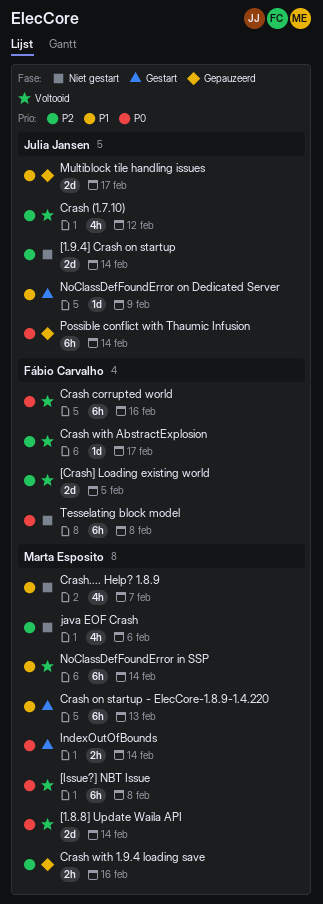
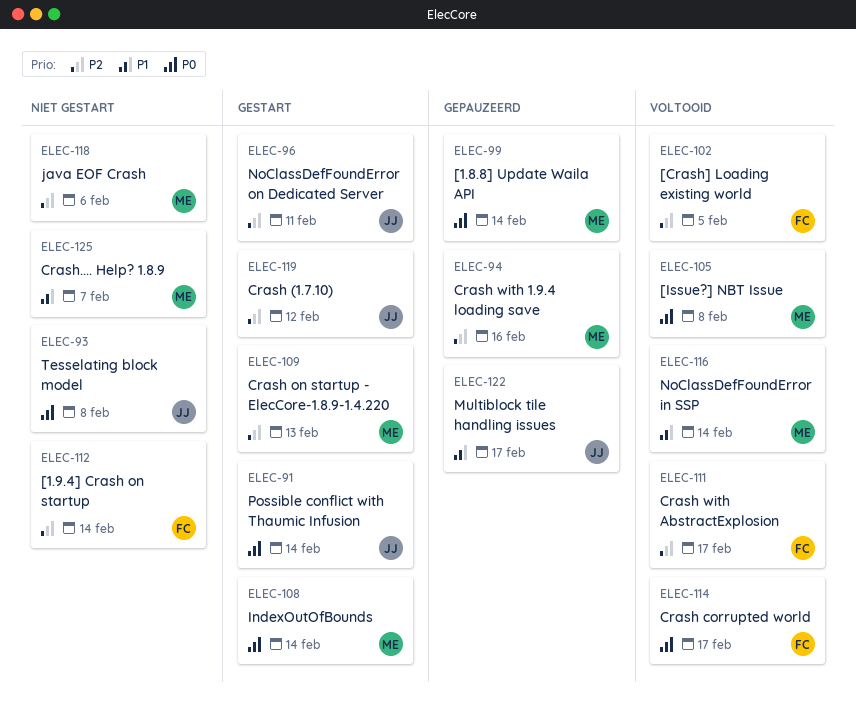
[1.8.8] Update Waila API, status: Voltooid -> Gepauzeerd
[1.9.4] Crash on startup, owner: Julia Jansen -> Fábio Carvalho
Crash (1.7.10), status: Voltooid -> Gestart
Crash corrupted world, due: Feb 16 -> Feb 17
Crash on startup - ElecCore-1.8.9-1.4.220, priority: P1 -> P2
NoClassDefFoundError on Dedicated Server, priority: P1 -> P2
NoClassDefFoundError on Dedicated Server, due: Feb 9 -> Feb 11
Possible conflict with Thaumic Infusion, status: Gepauzeerd -> Gestart
Tesselating block model, owner: Fábio Carvalho -> Julia Jansen

